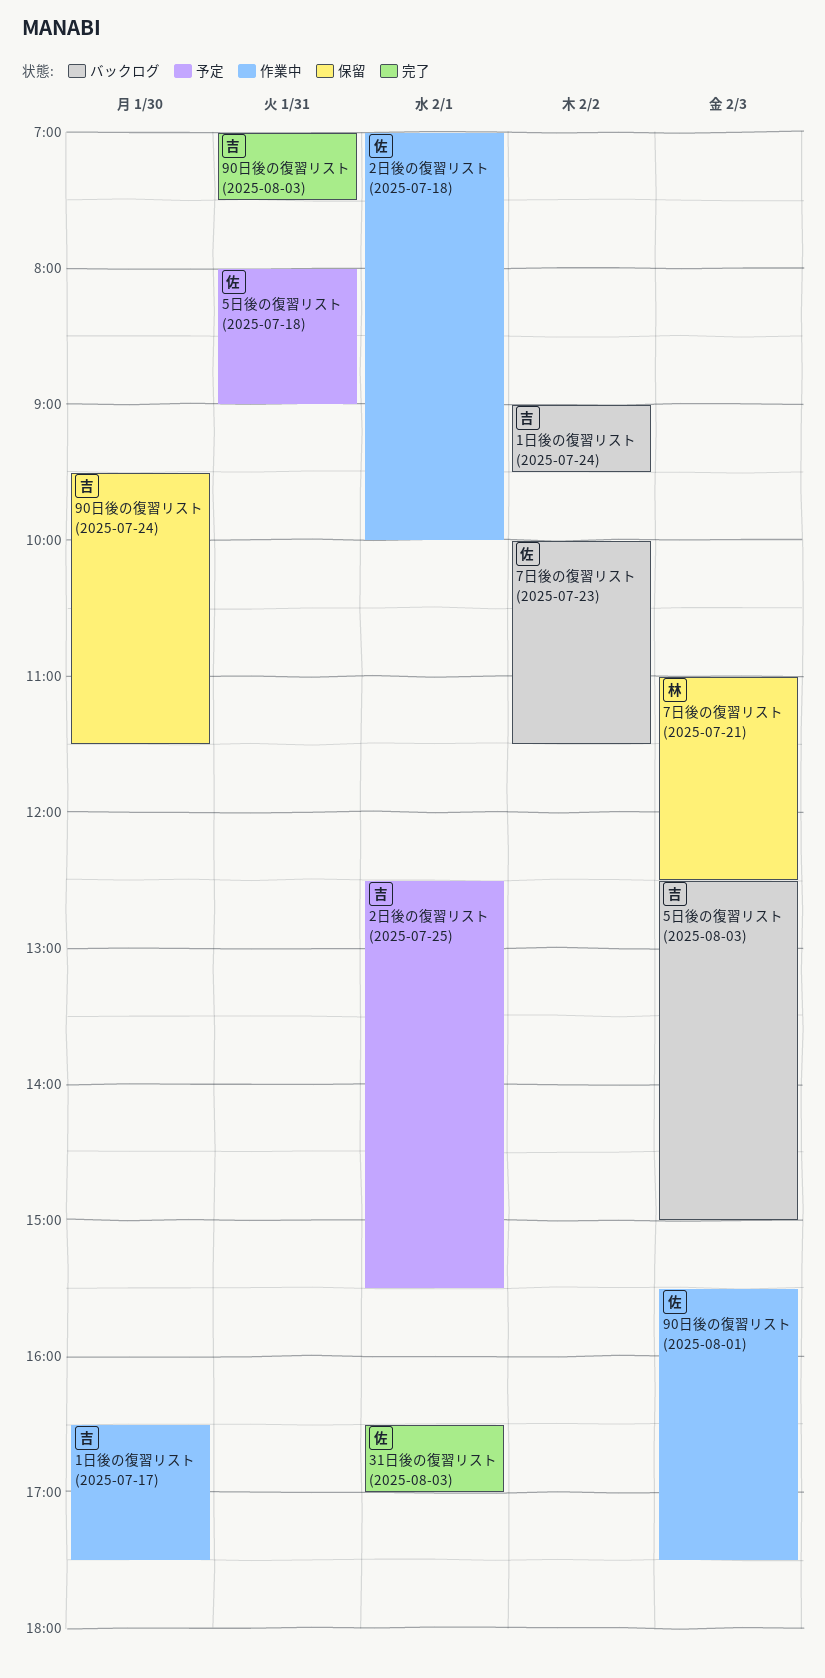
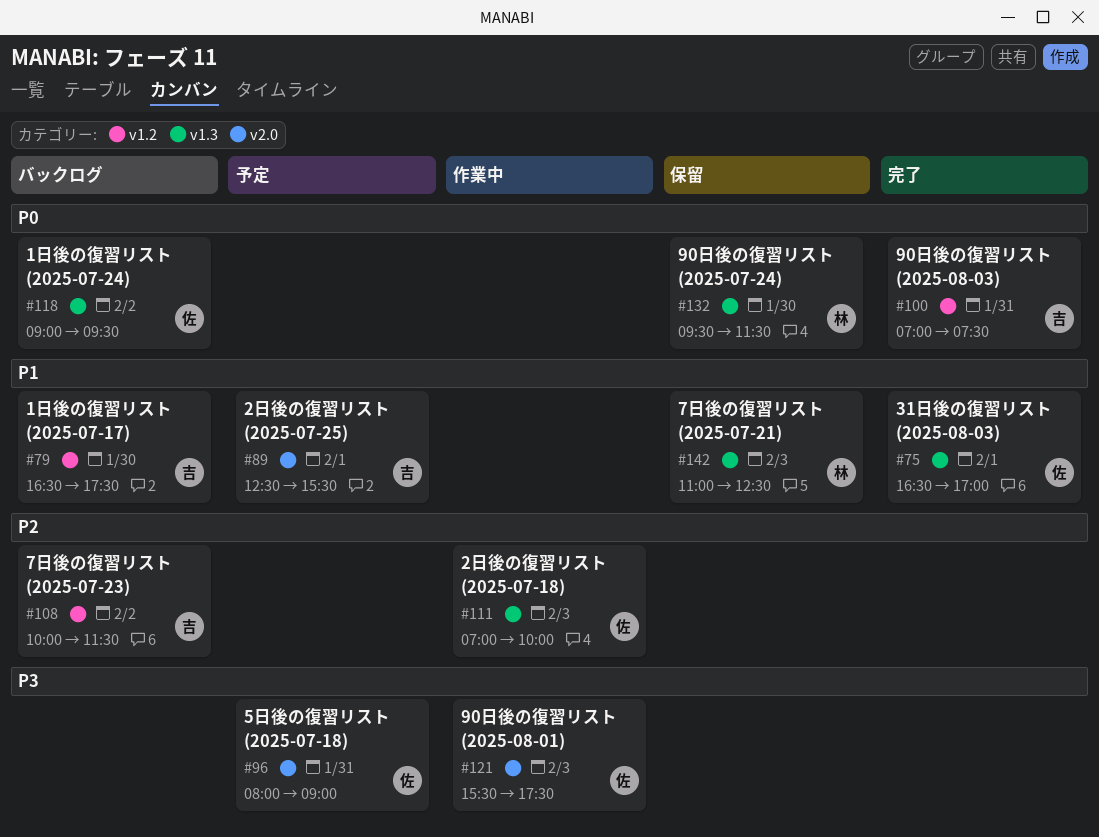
1日後の復習リスト (2025-07-17), status: 作業中 -> バックログ
1日後の復習リスト (2025-07-24), owner: 吉 -> 佐
2日後の復習リスト (2025-07-18), day: Feb 1 -> Feb 3
5日後の復習リスト (2025-08-03): present -> none
7日後の復習リスト (2025-07-23), owner: 佐 -> 吉
90日後の復習リスト (2025-07-24), owner: 吉 -> 林

